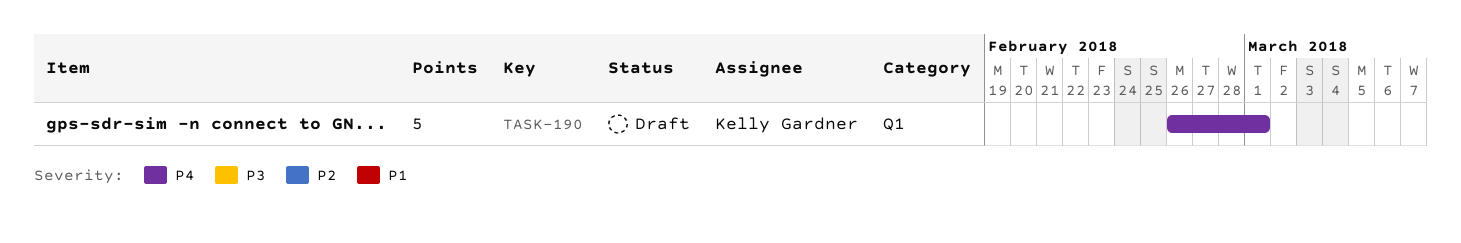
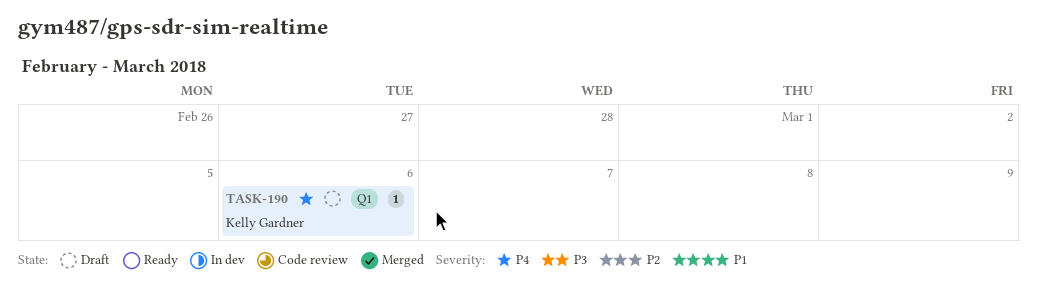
TASK-190, estimate: 5 -> 1
TASK-190, due: Mar 1 -> Mar 6

